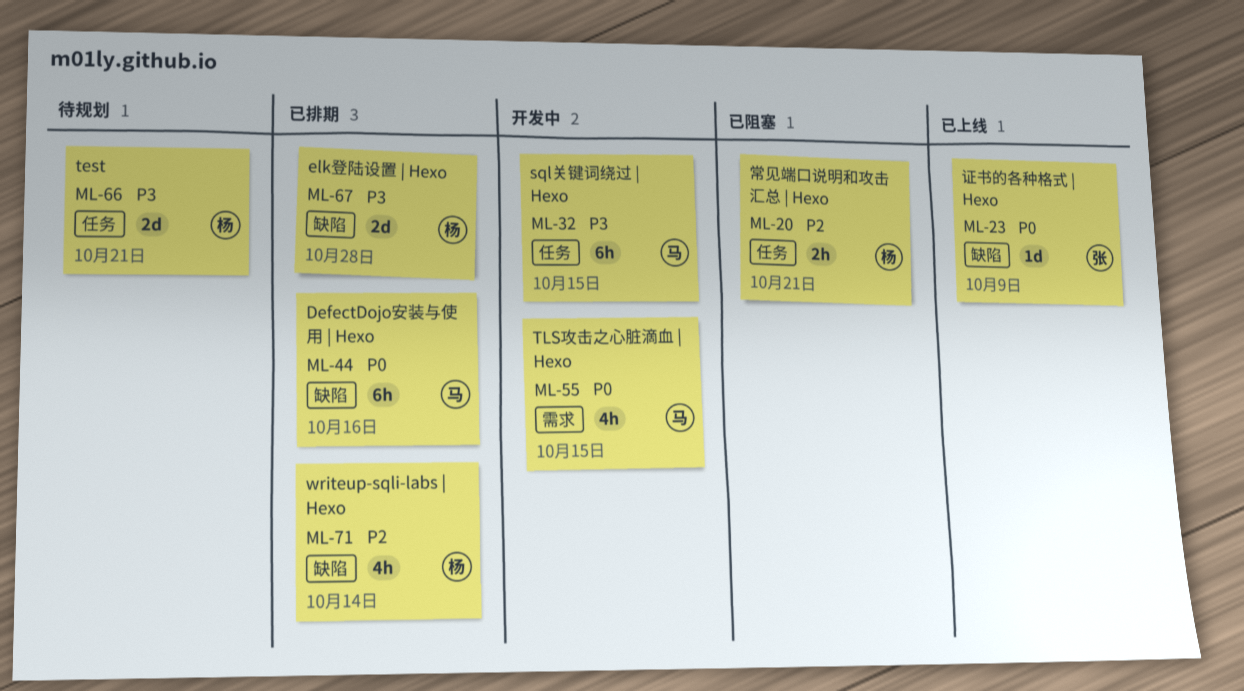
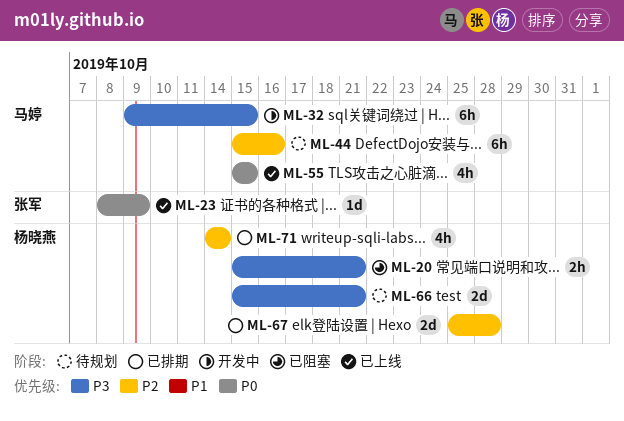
ML-20, priority: P2 -> P3
ML-44, status: 已排期 -> 待规划
ML-44, priority: P0 -> P2
ML-55, status: 开发中 -> 已上线
ML-67, priority: P3 -> P2

